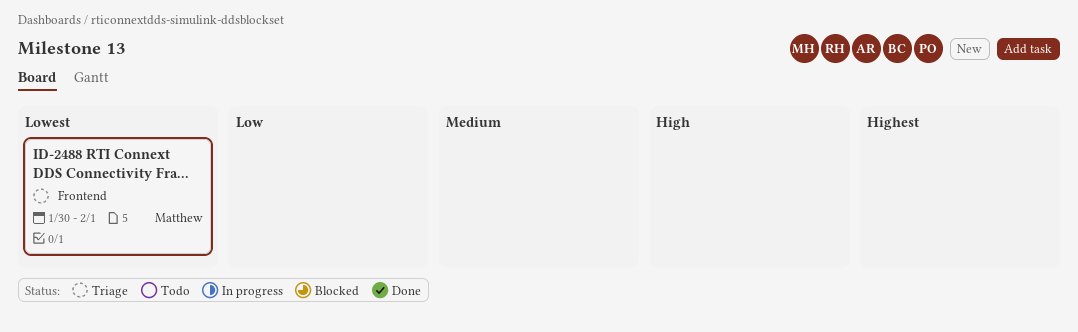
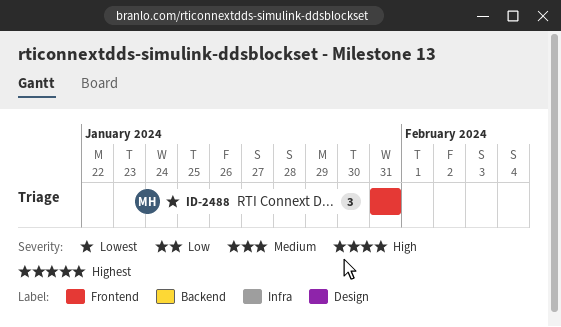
ID-2488, start: Jan 30 -> Jan 31
ID-2488, due: Feb 1 -> Jan 31

